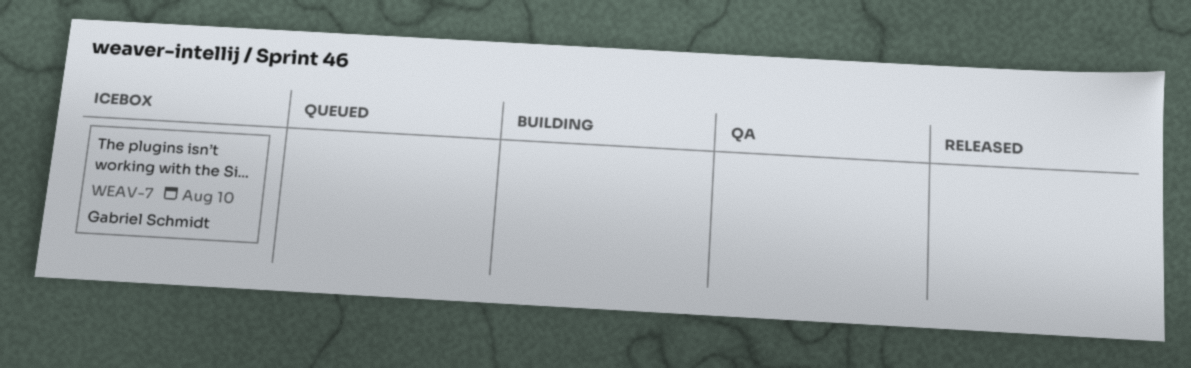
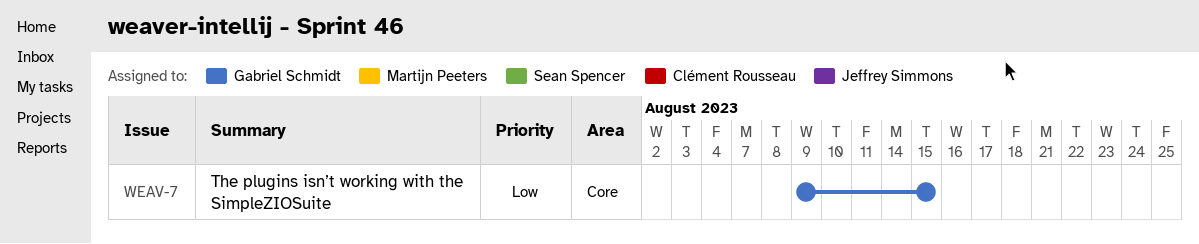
WEAV-7, due: Aug 10 -> Aug 15

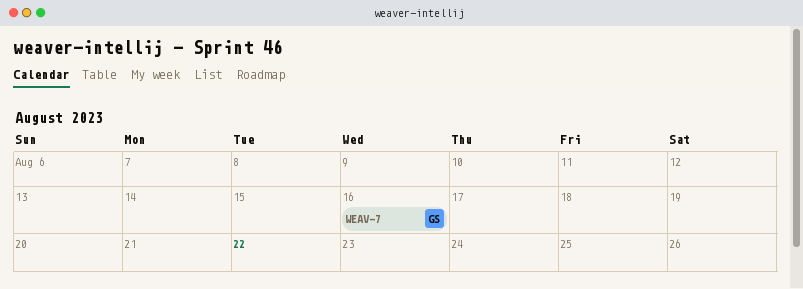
WEAV-7, due: Aug 15 -> Aug 16

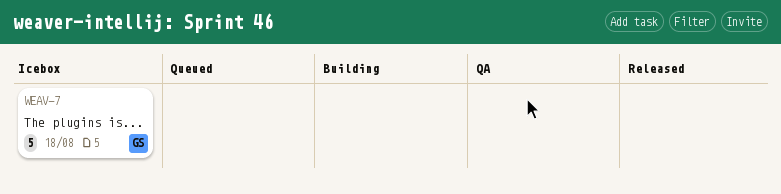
WEAV-7, due: Aug 16 -> Aug 18

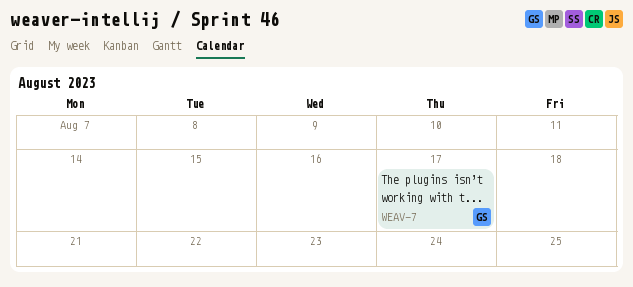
WEAV-7, due: Aug 18 -> Aug 17

